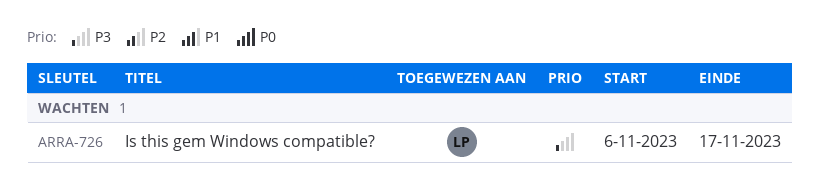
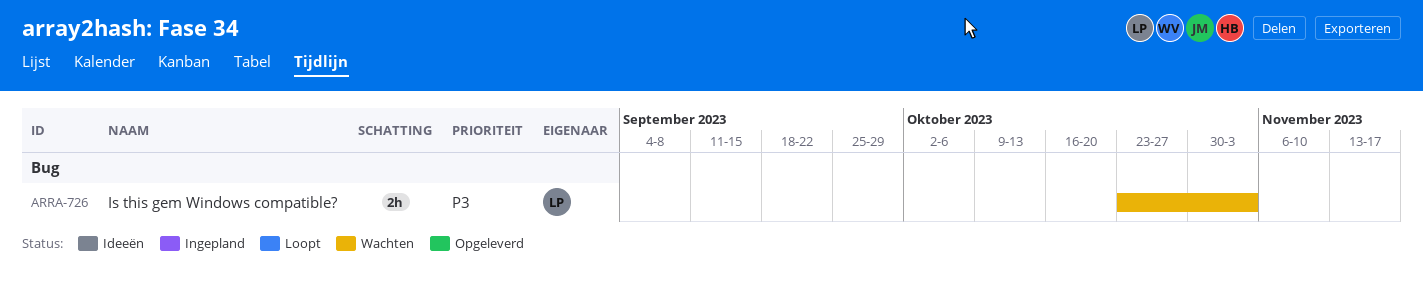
ARRA-726, start: Nov 6 -> Oct 23
ARRA-726, due: Nov 17 -> Nov 3

